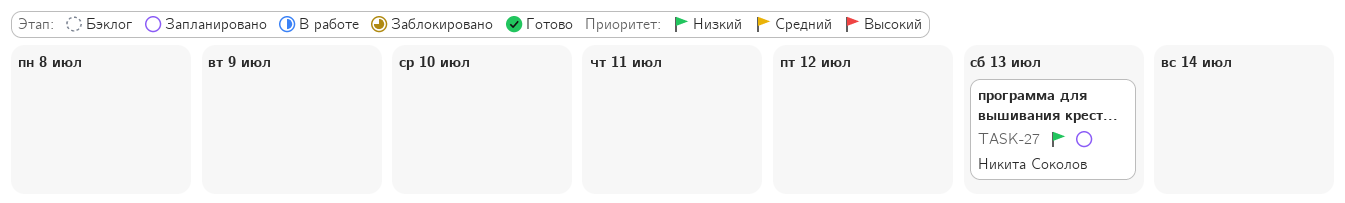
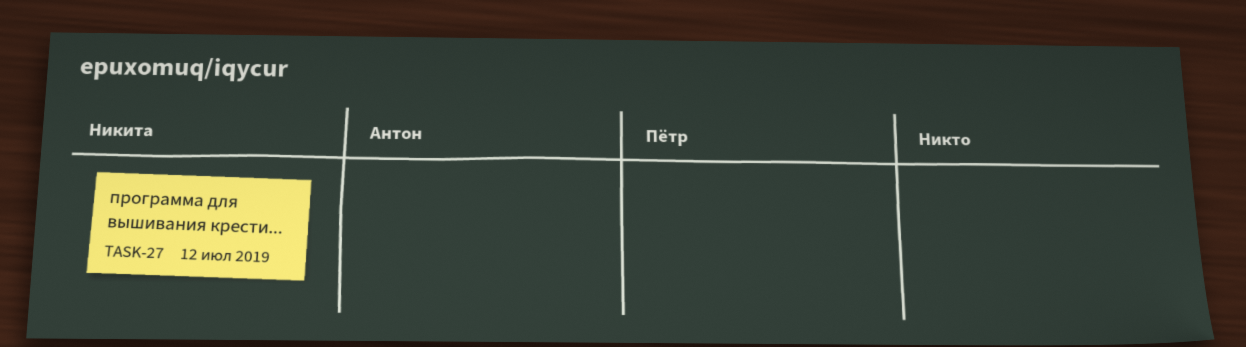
TASK-27, due: Jul 13 -> Jul 12

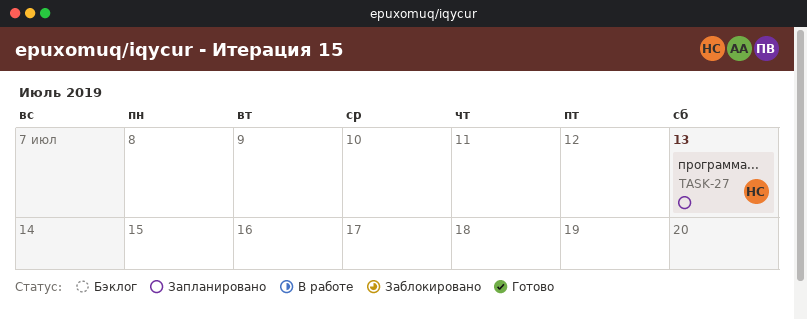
TASK-27, due: Jul 12 -> Jul 13

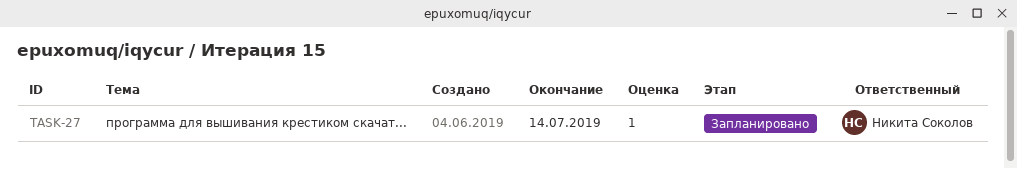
TASK-27, due: Jul 13 -> Jul 14

